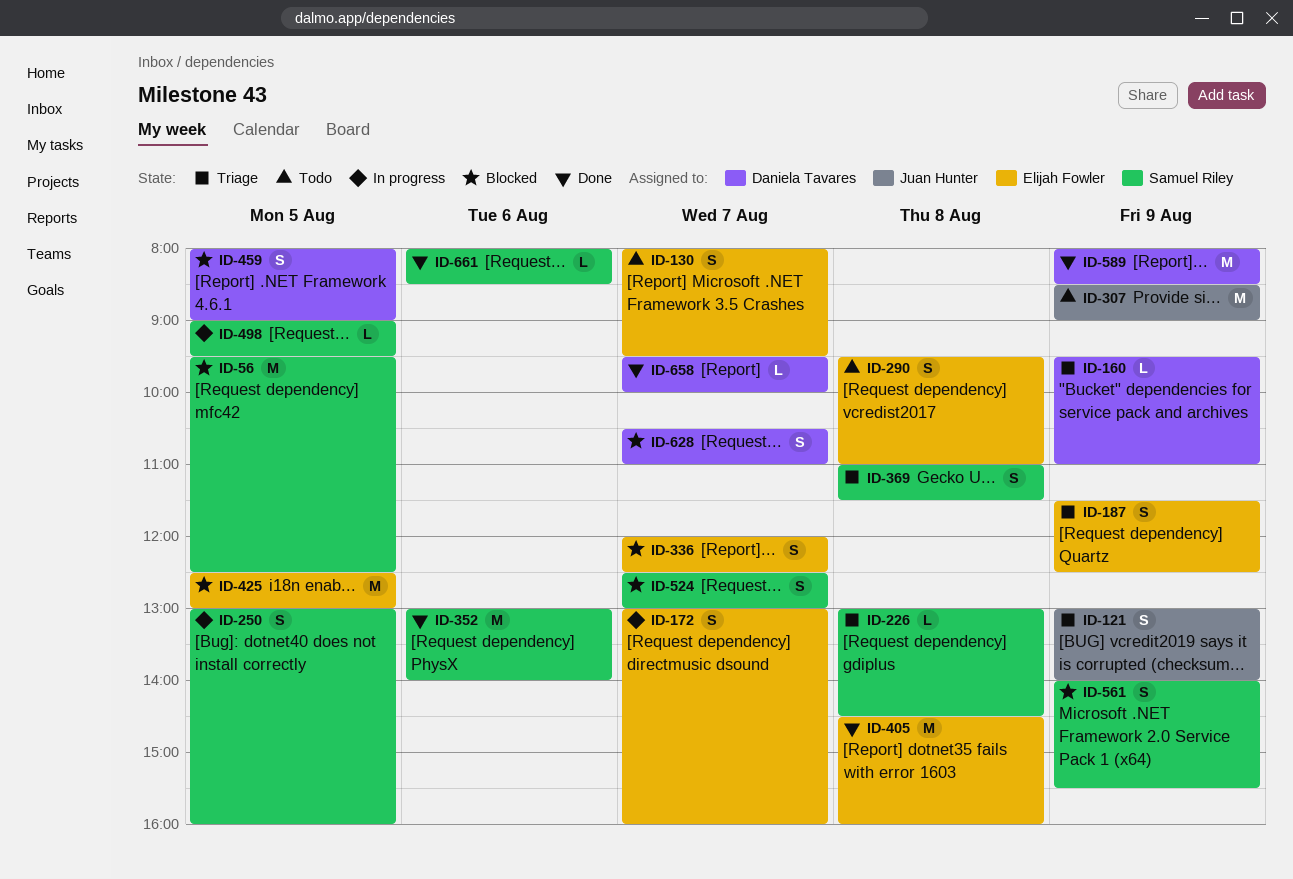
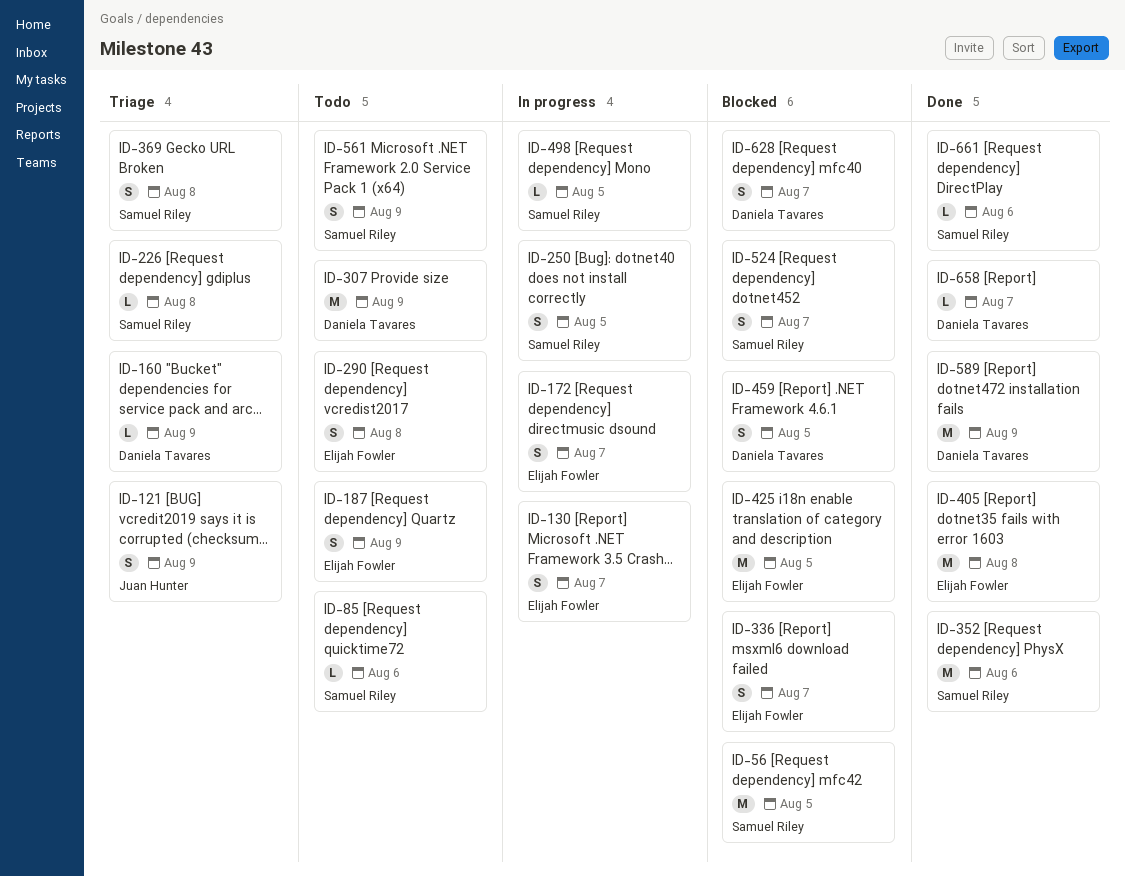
ID-85: none -> present
ID-130, status: Todo -> In progress
ID-187, status: Triage -> Todo
ID-307, owner: Juan Hunter -> Daniela Tavares
ID-561, status: Blocked -> Todo

